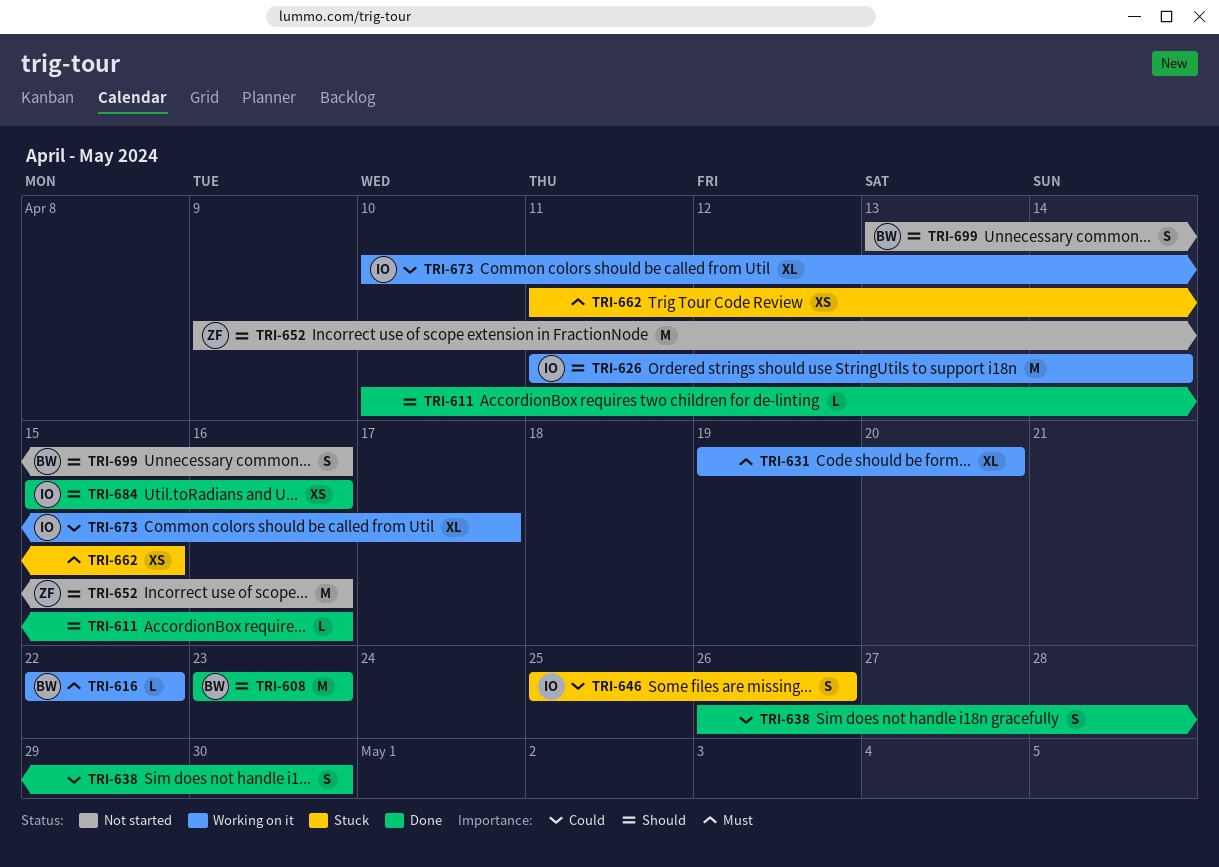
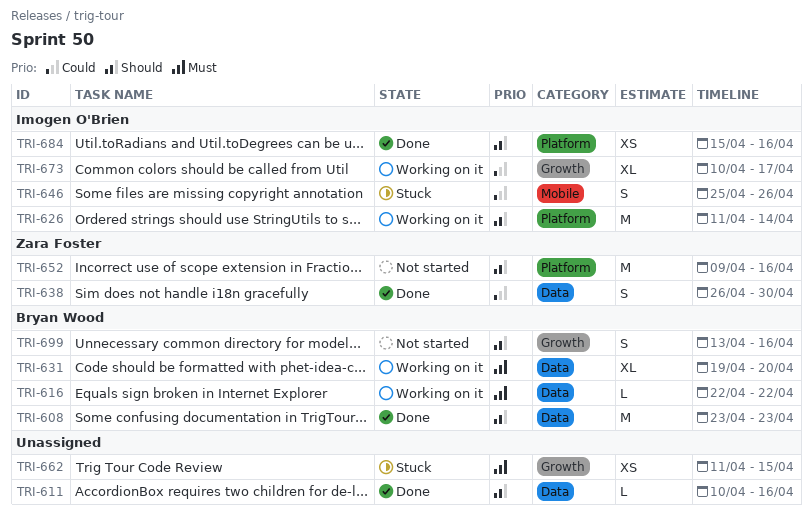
TRI-631, owner: none -> Bryan Wood
TRI-638, owner: none -> Zara Foster

